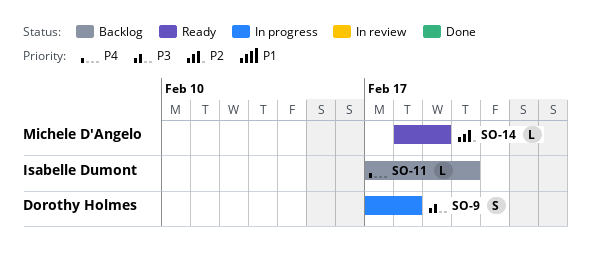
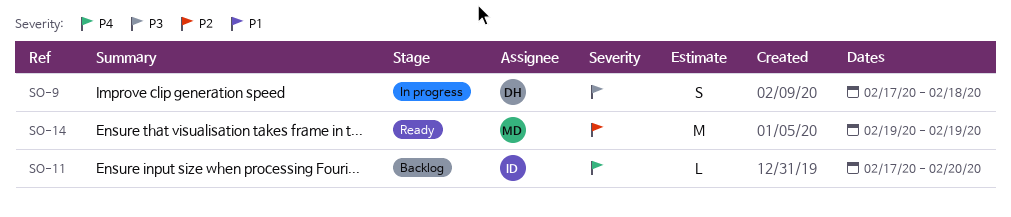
SO-14, estimate: L -> M
SO-14, start: Feb 18 -> Feb 19

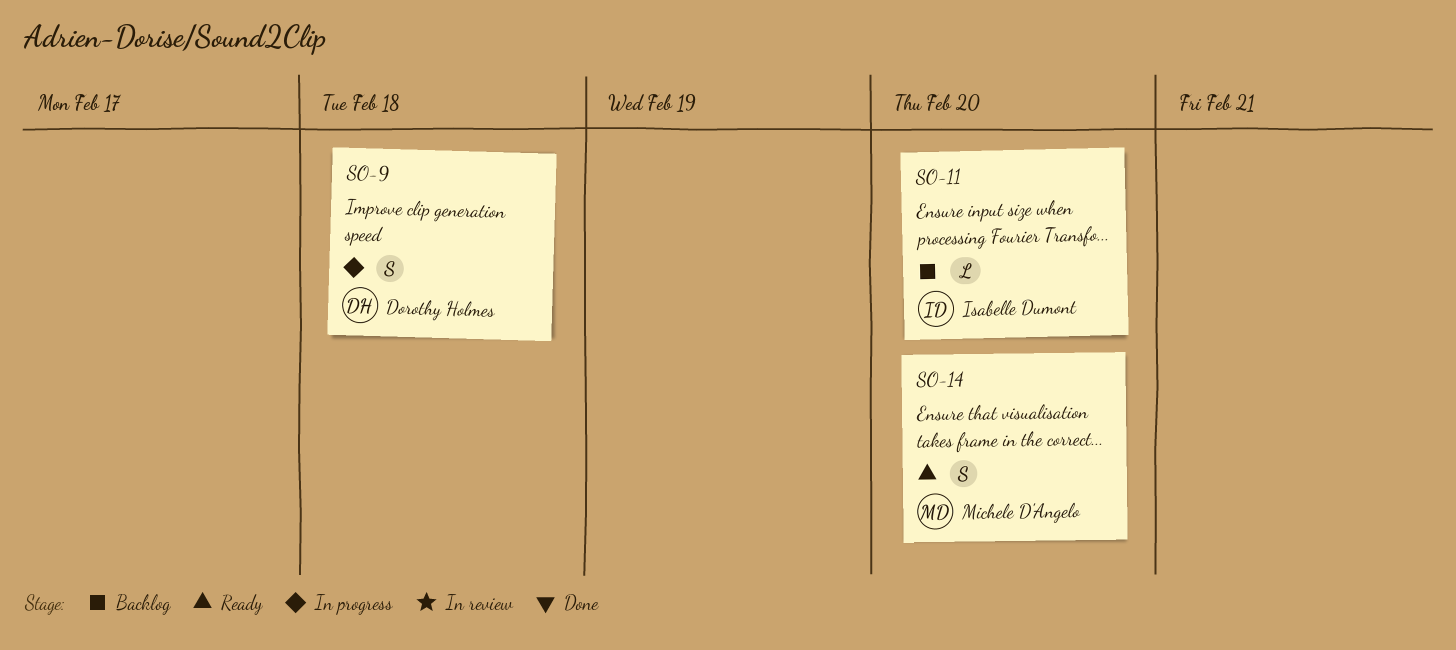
SO-14, estimate: M -> S
SO-14, due: Feb 19 -> Feb 20

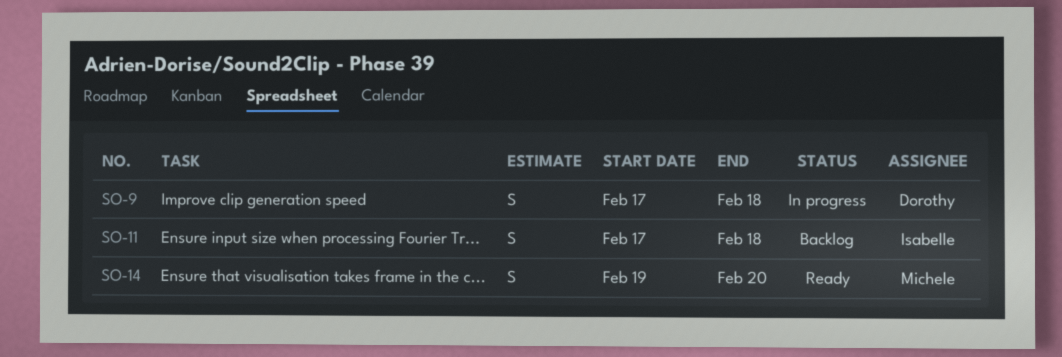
SO-11, estimate: L -> S
SO-11, due: Feb 20 -> Feb 18

